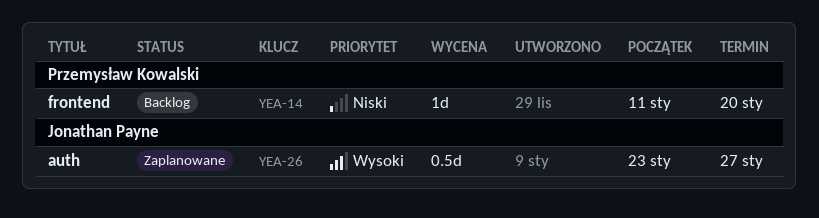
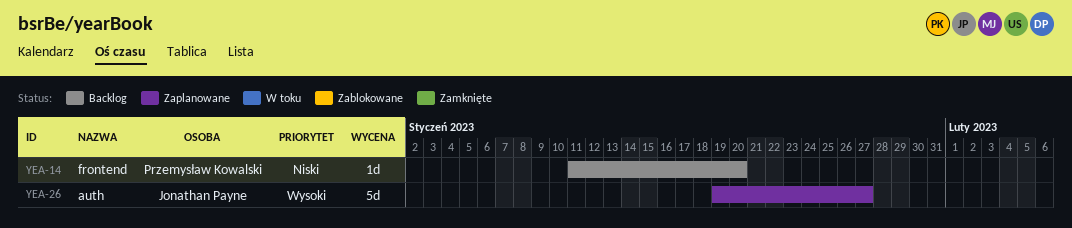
YEA-26, estimate: 0.5d -> 5d
YEA-26, start: Jan 23 -> Jan 19

